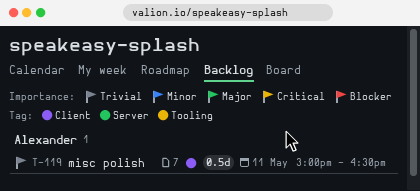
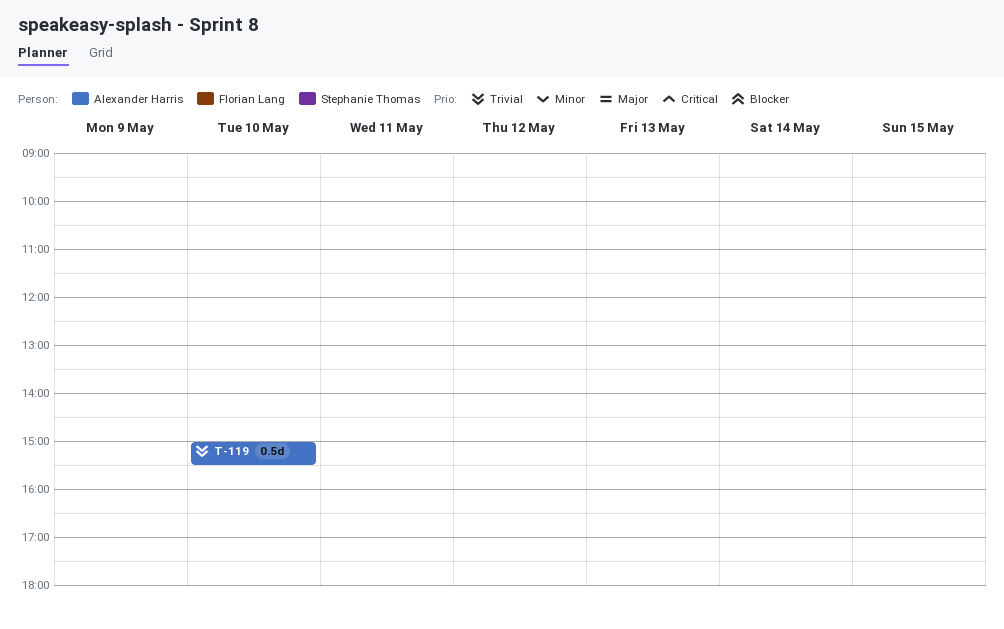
T-119, day: May 11 -> May 10
T-119, ends: 16:30 -> 15:30

